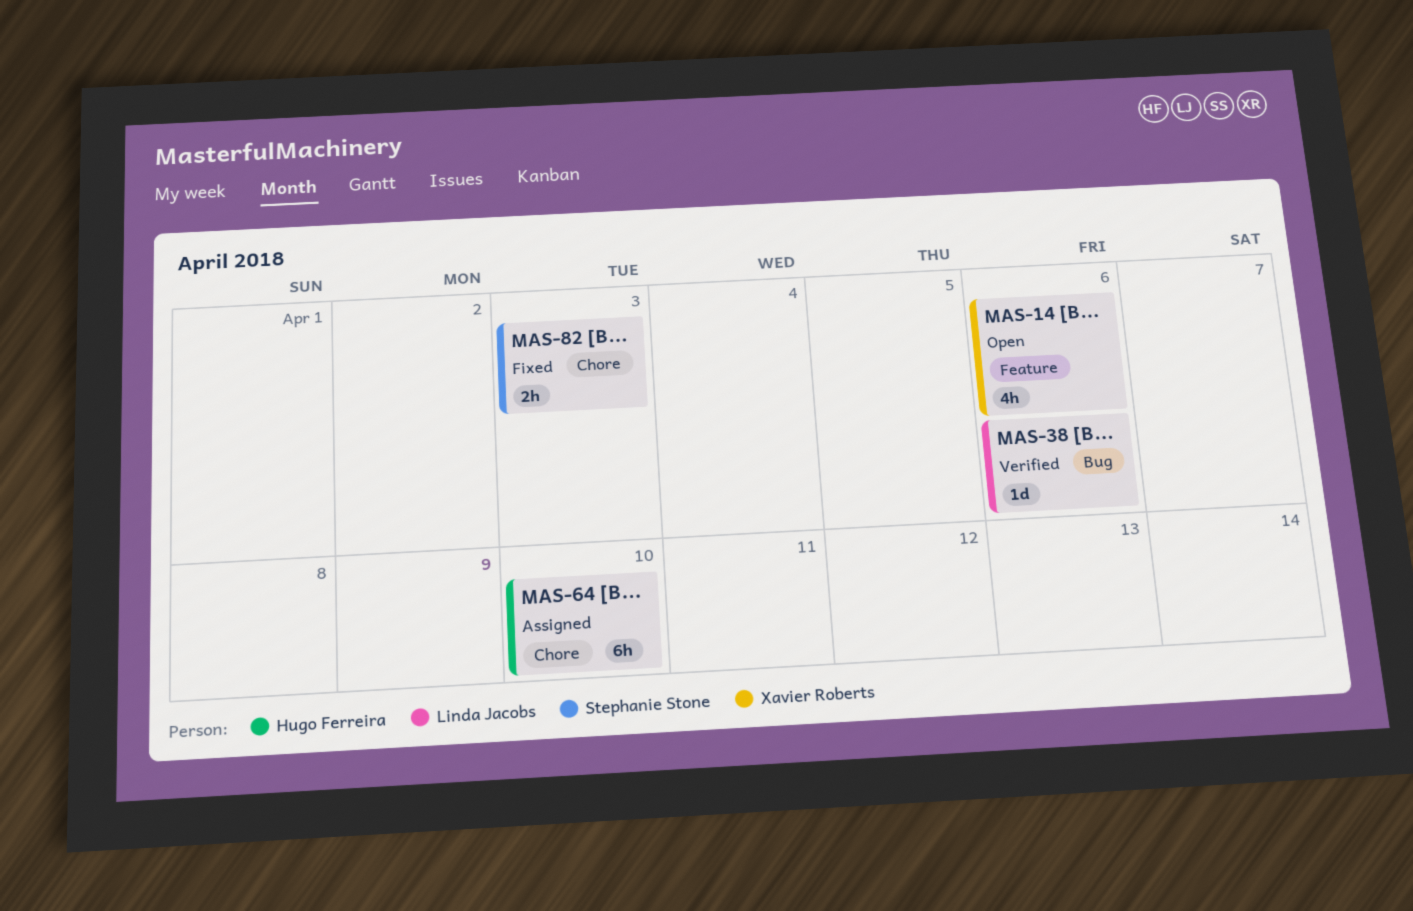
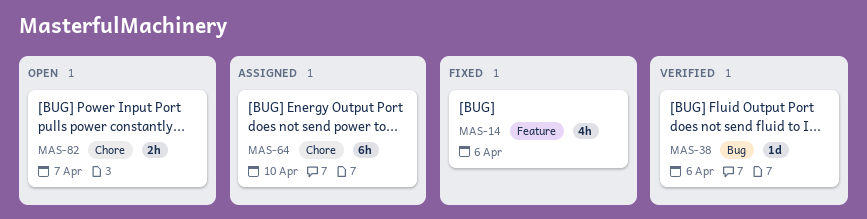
MAS-14, status: Open -> Fixed
MAS-82, status: Fixed -> Open
MAS-82, due: Apr 3 -> Apr 7

